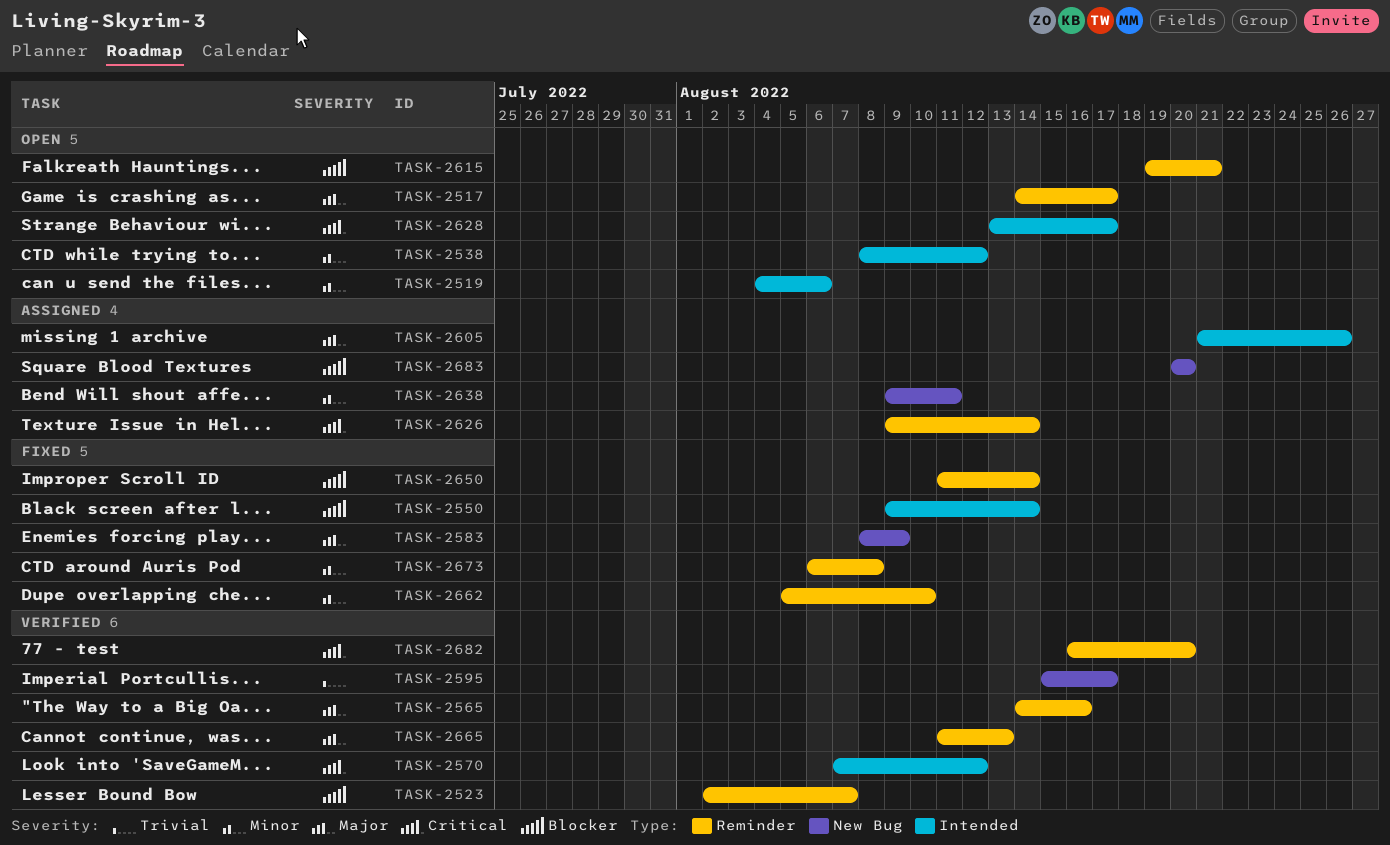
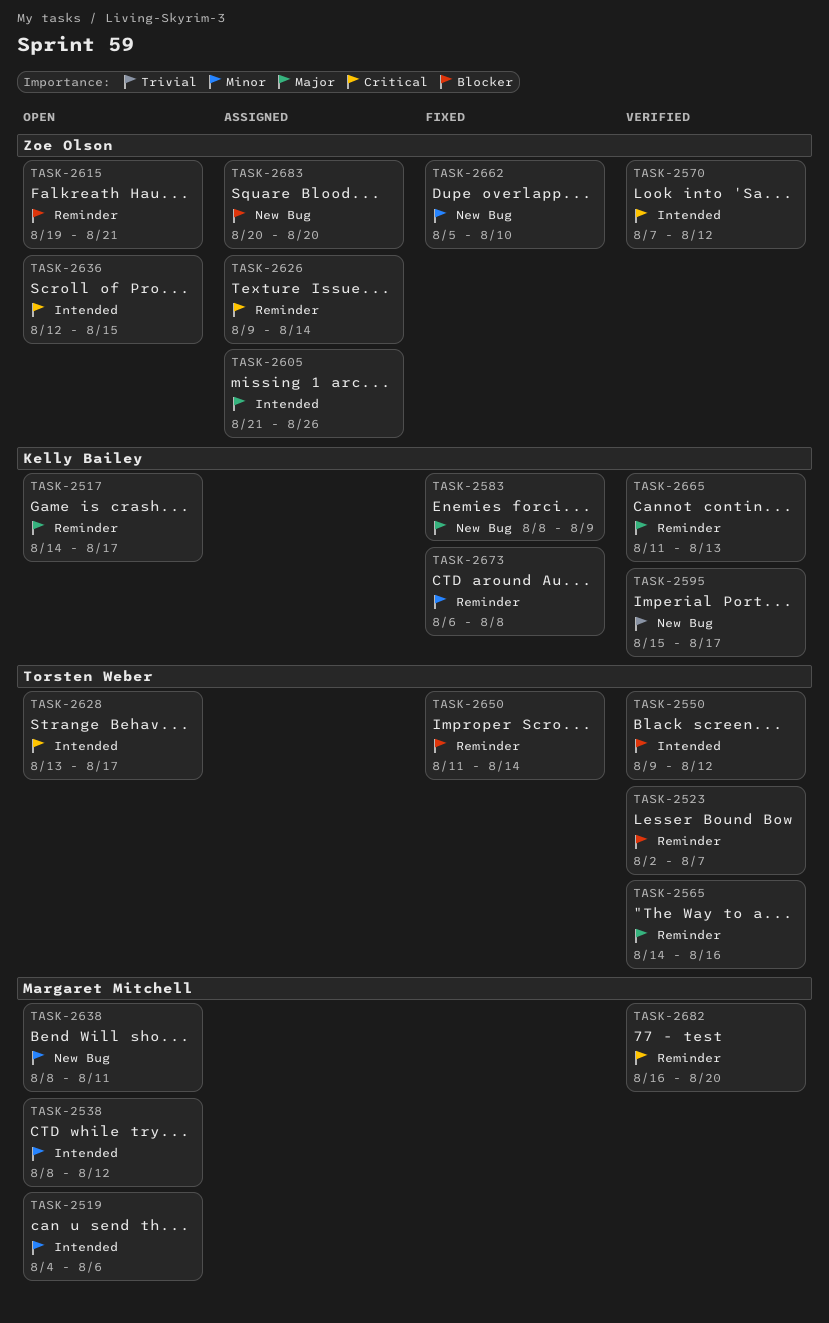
TASK-2550, status: Fixed -> Verified
TASK-2550, due: Aug 14 -> Aug 12
TASK-2636: none -> present
TASK-2638, status: Assigned -> Open
TASK-2638, start: Aug 9 -> Aug 8
TASK-2662, label: Reminder -> New Bug

